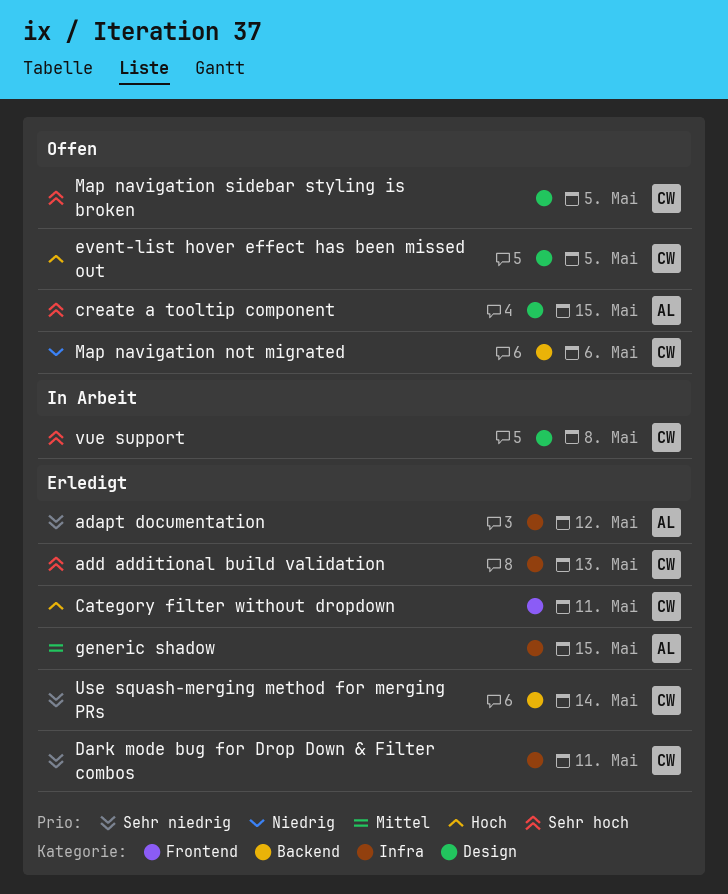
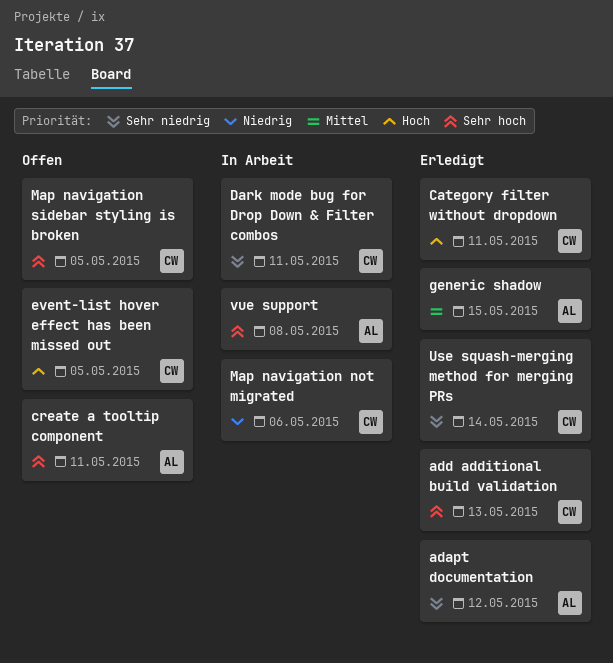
create a tooltip component, due: May 15 -> May 11
Dark mode bug for Drop Down & Filter combos, status: Erledigt -> In Arbeit
Map navigation not migrated, status: Offen -> In Arbeit
vue support, owner: CW -> AL

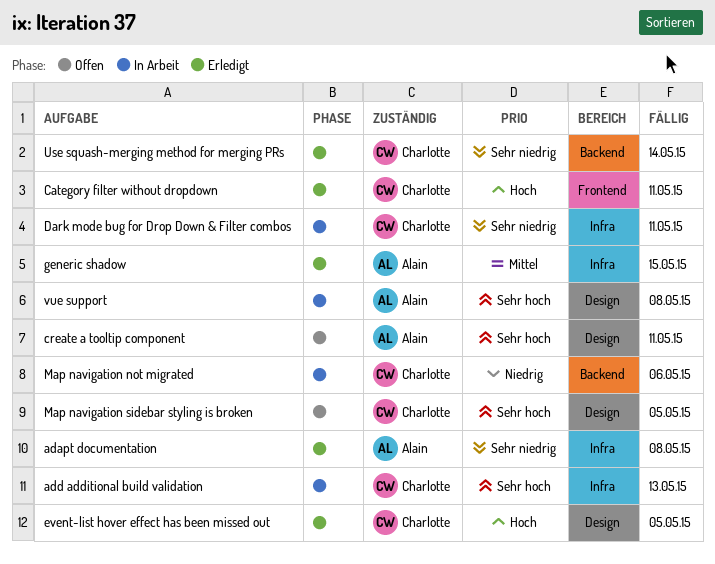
adapt documentation, due: May 12 -> May 8
add additional build validation, status: Erledigt -> In Arbeit
event-list hover effect has been missed out, status: Offen -> Erledigt

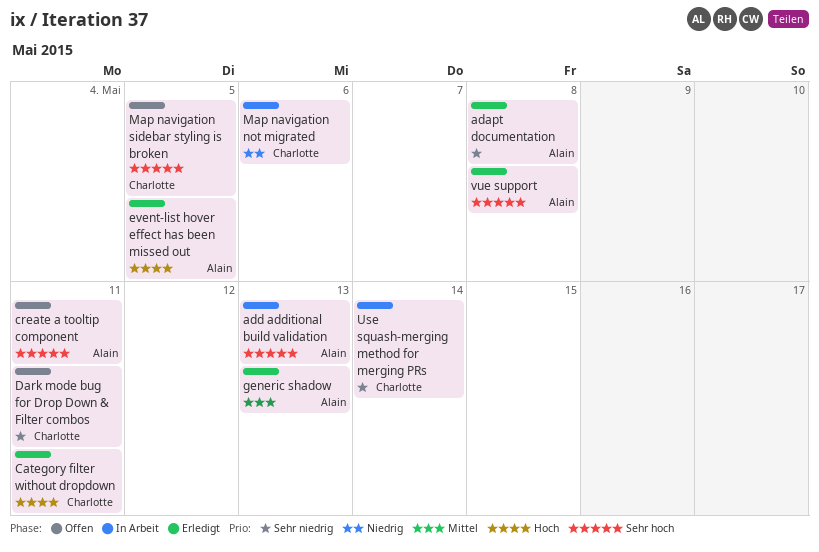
add additional build validation, owner: Charlotte -> Alain
Dark mode bug for Drop Down & Filter combos, status: In Arbeit -> Offen
event-list hover effect has been missed out, owner: Charlotte -> Alain
generic shadow, due: May 15 -> May 13
Use squash-merging method for merging PRs, status: Erledigt -> In Arbeit
vue support, status: In Arbeit -> Erledigt

